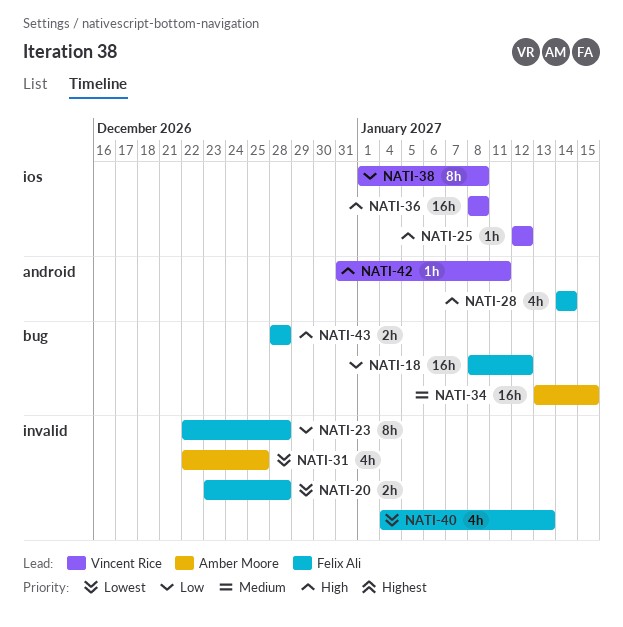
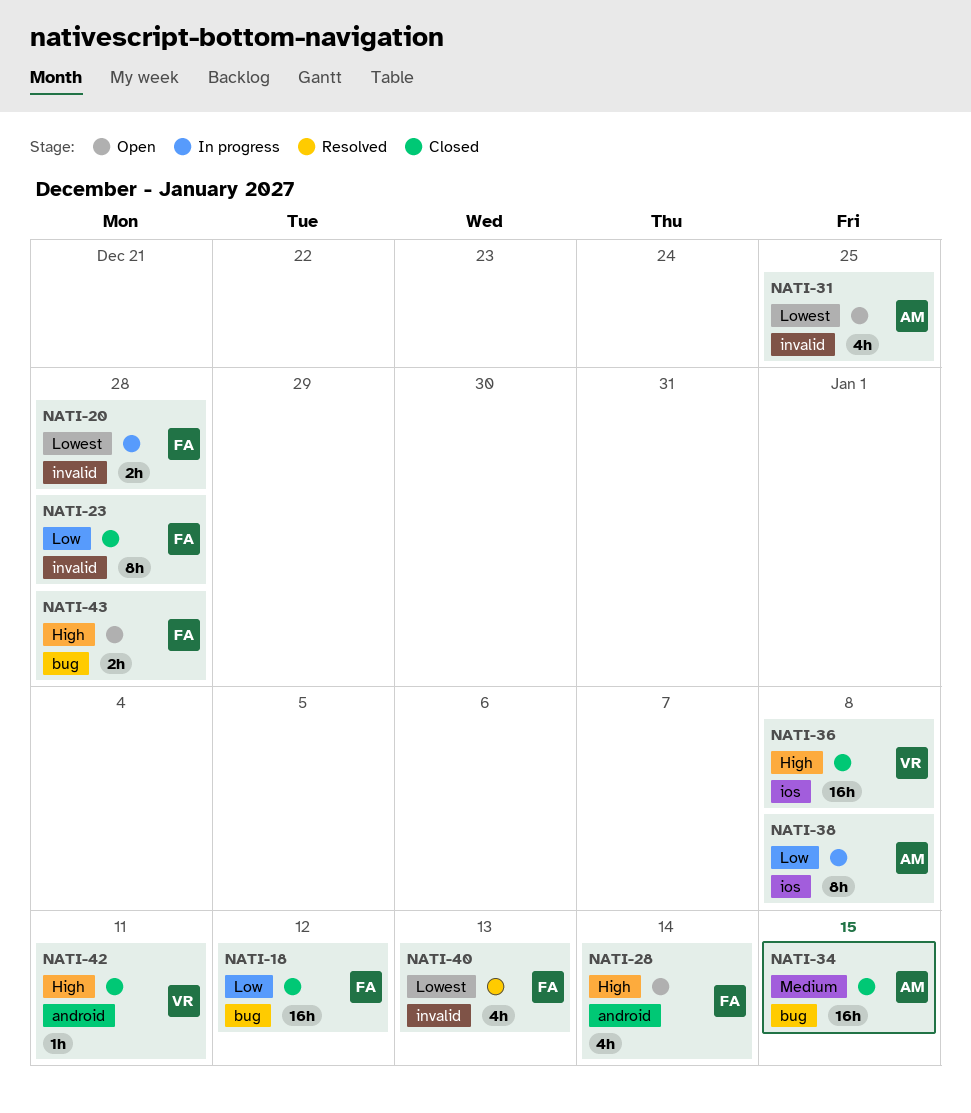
NATI-25: present -> none
NATI-38, owner: Vincent Rice -> Amber Moore

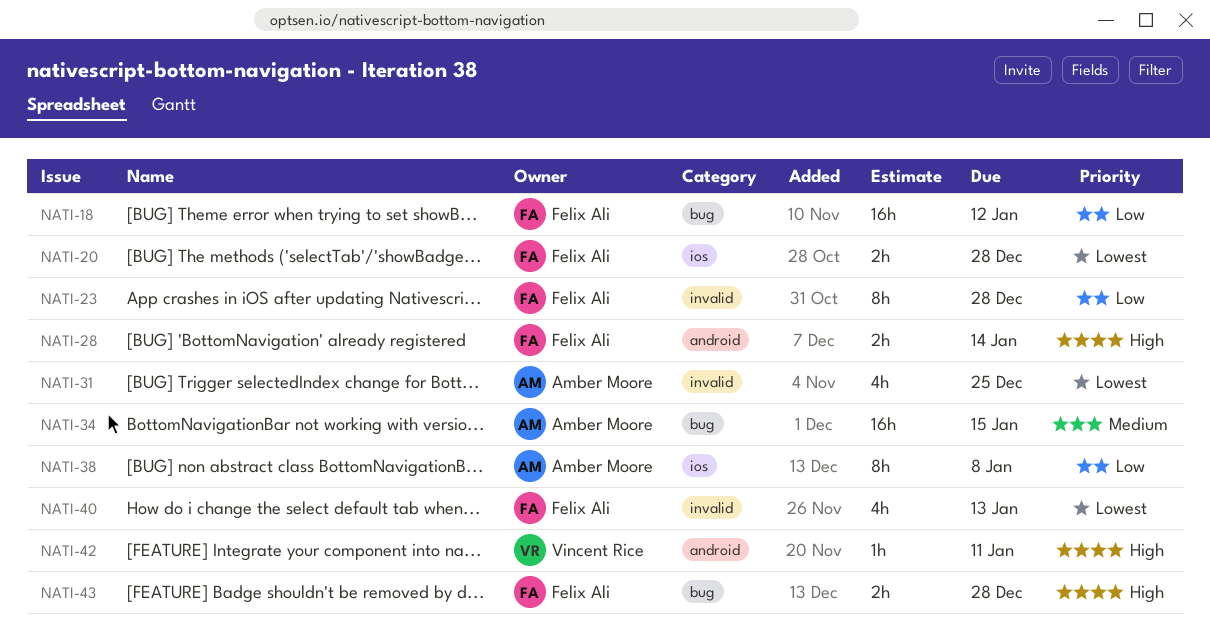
NATI-20, label: invalid -> ios
NATI-28, estimate: 4h -> 2h
NATI-36: present -> none

